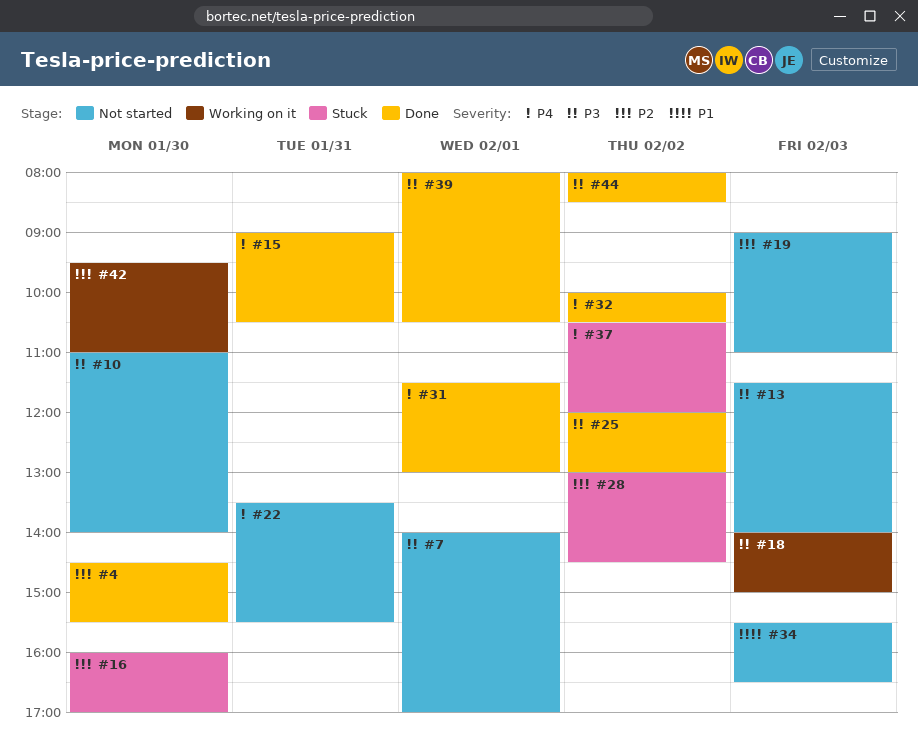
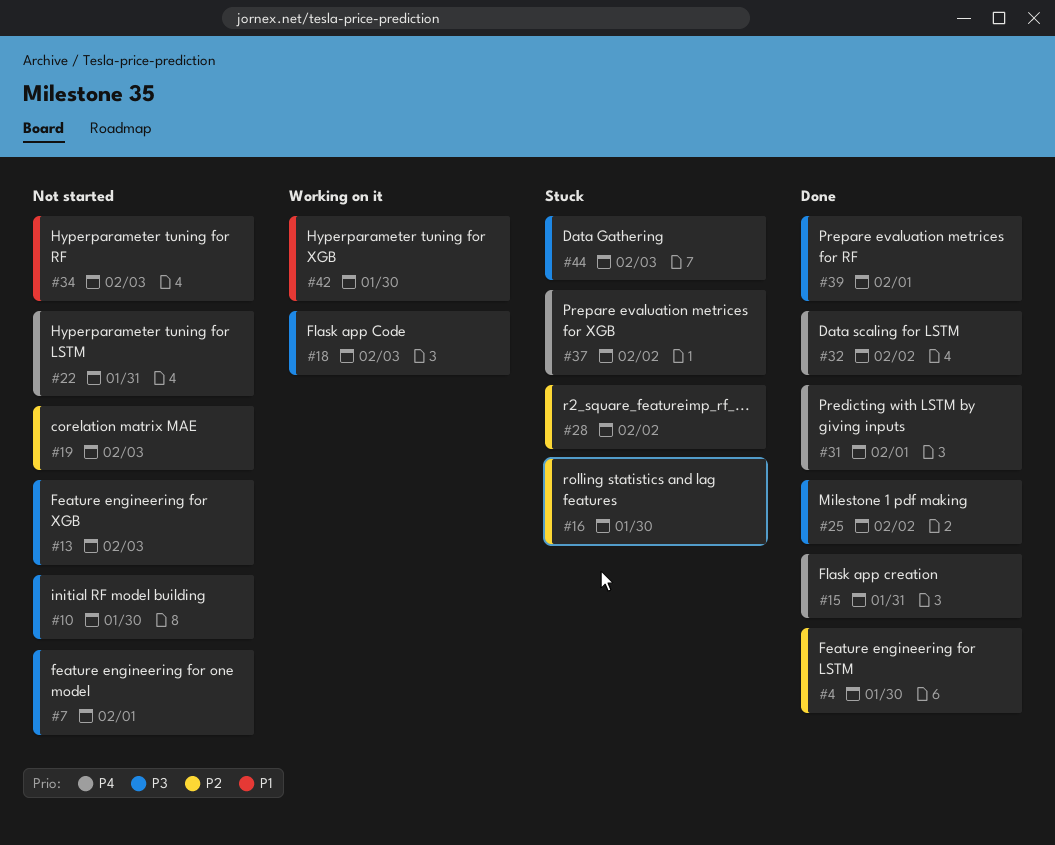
#42, priority: P2 -> P1
#44, status: Done -> Stuck
#44, day: Feb 2 -> Feb 3

